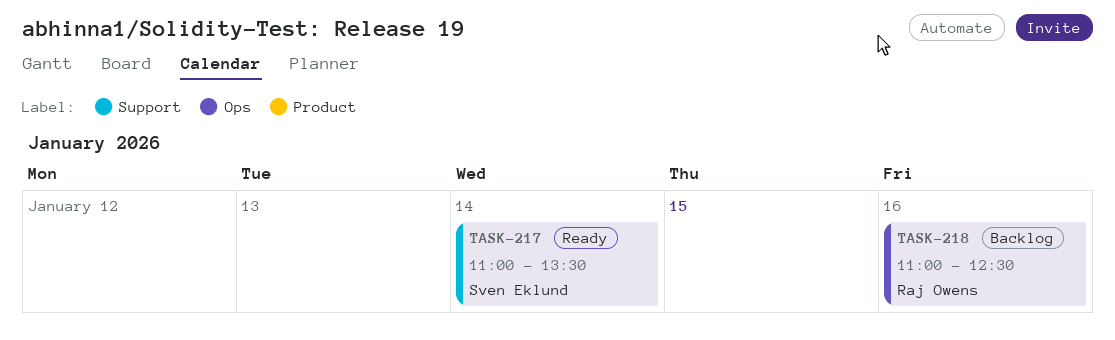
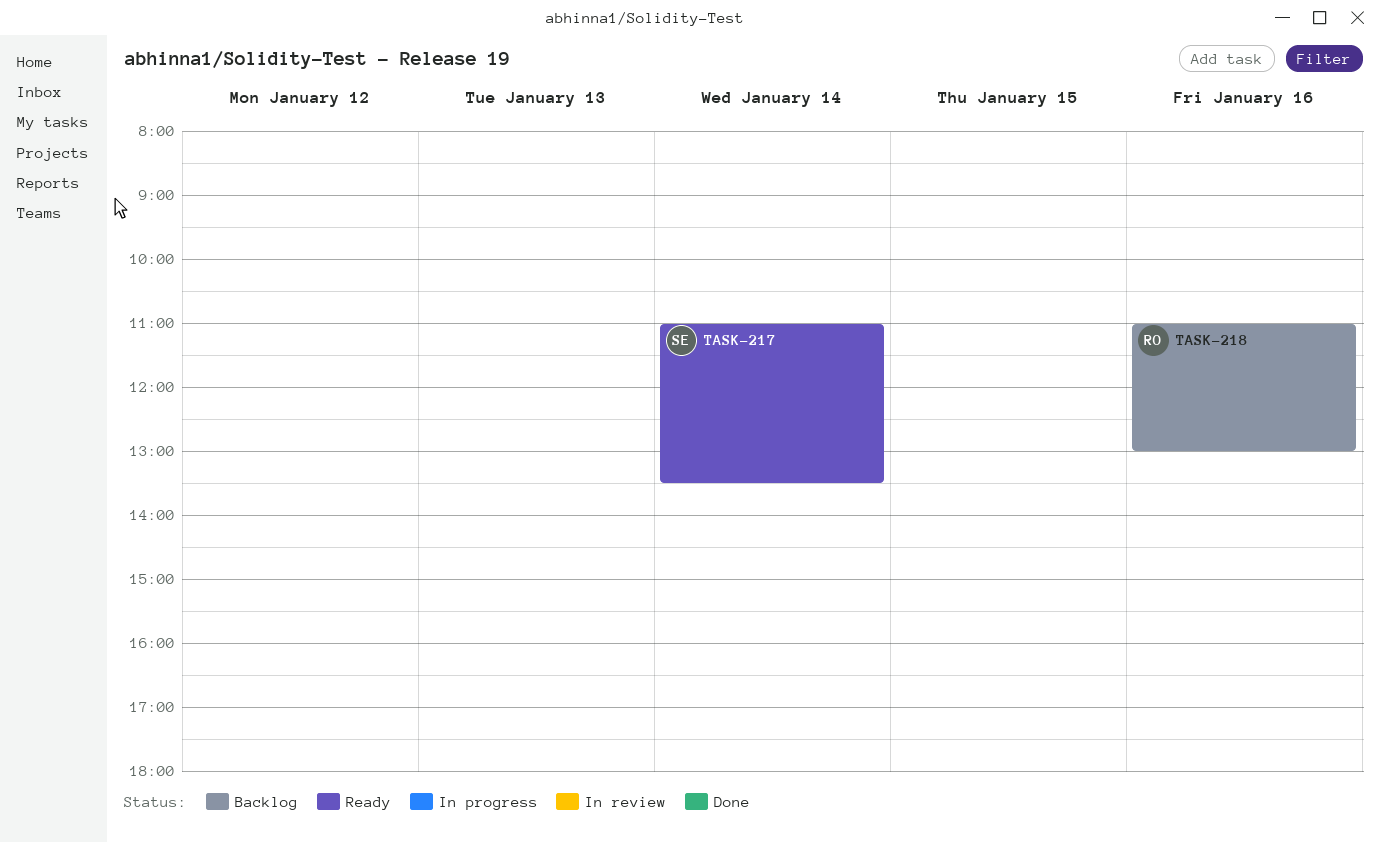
TASK-218, ends: 12:30 -> 13:00

